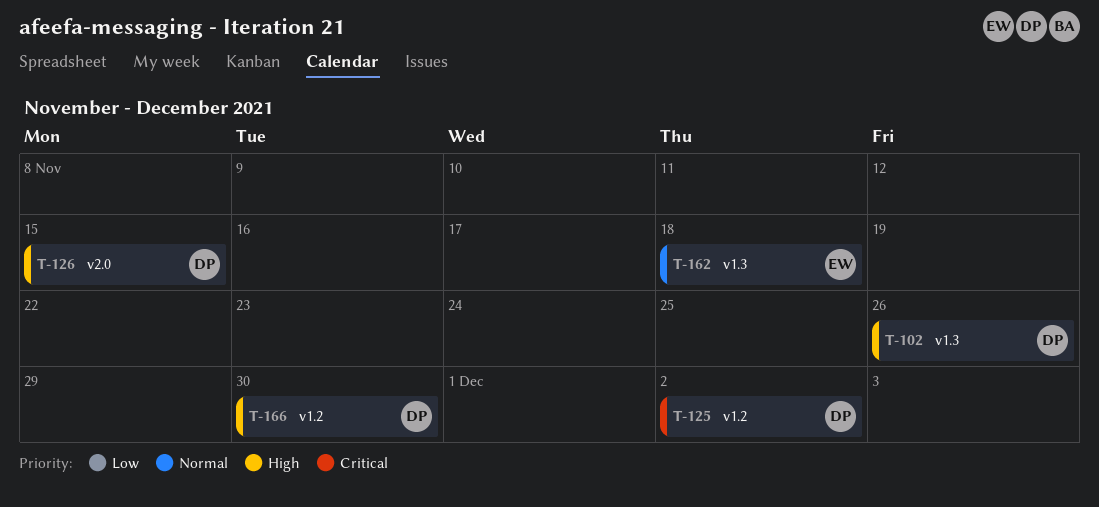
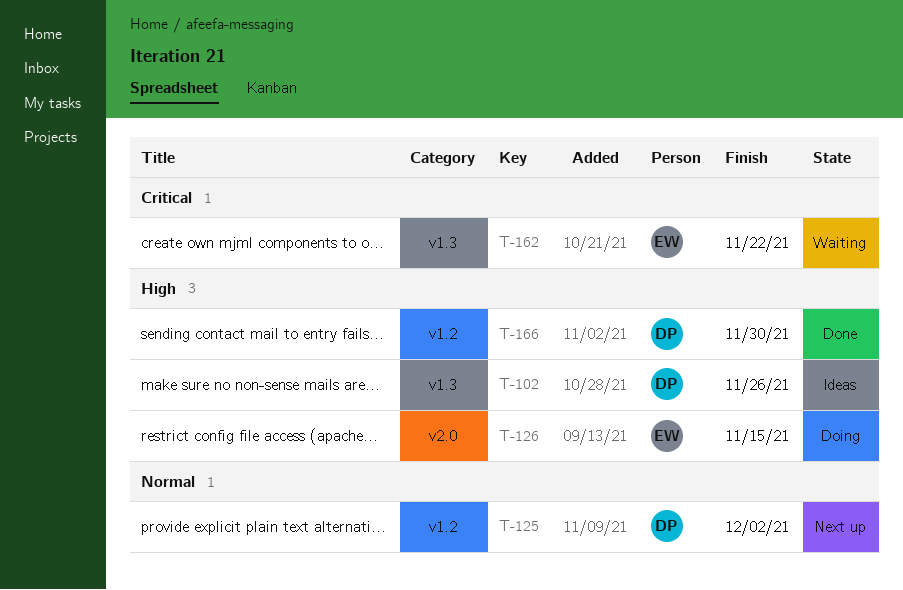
T-125, priority: Critical -> Normal
T-126, owner: DP -> EW
T-162, priority: Normal -> Critical
T-162, due: Nov 18 -> Nov 22

